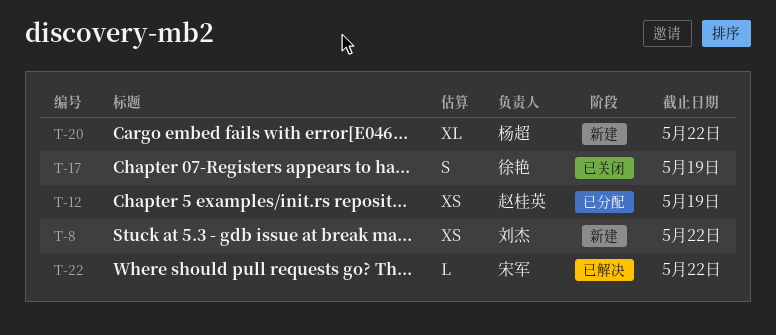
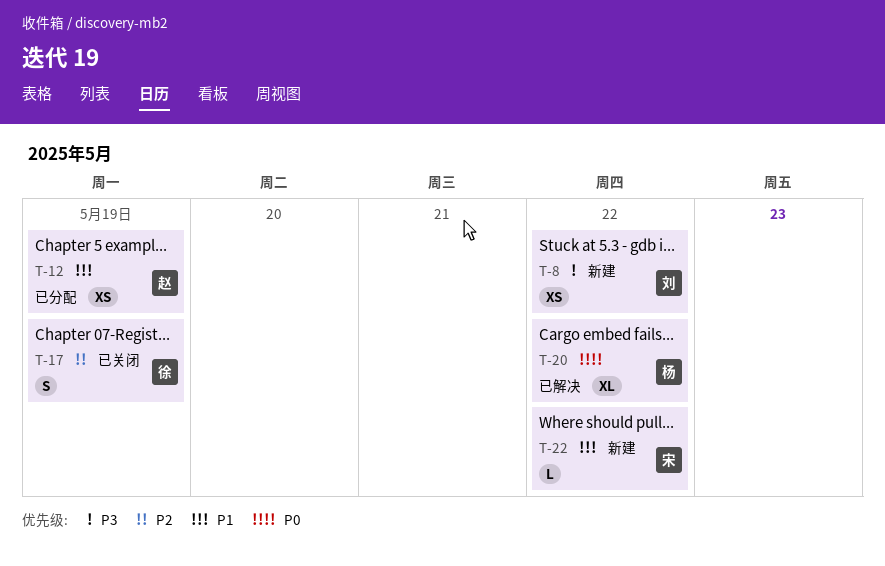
T-20, status: 新建 -> 已解决
T-22, status: 已解决 -> 新建

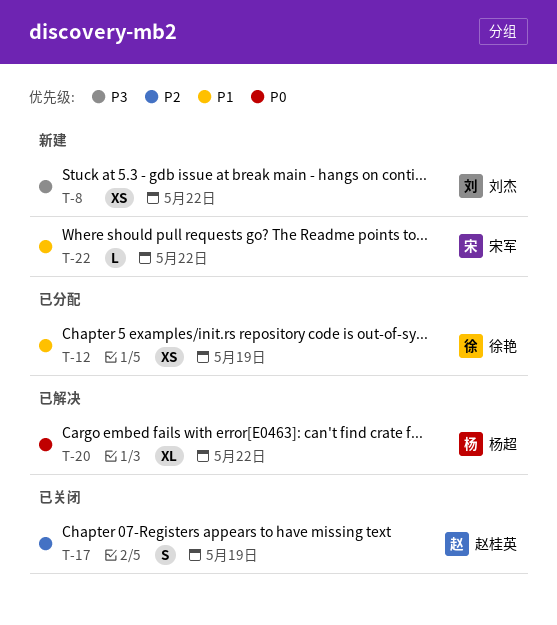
T-12, owner: 赵桂英 -> 徐艳
T-17, owner: 徐艳 -> 赵桂英

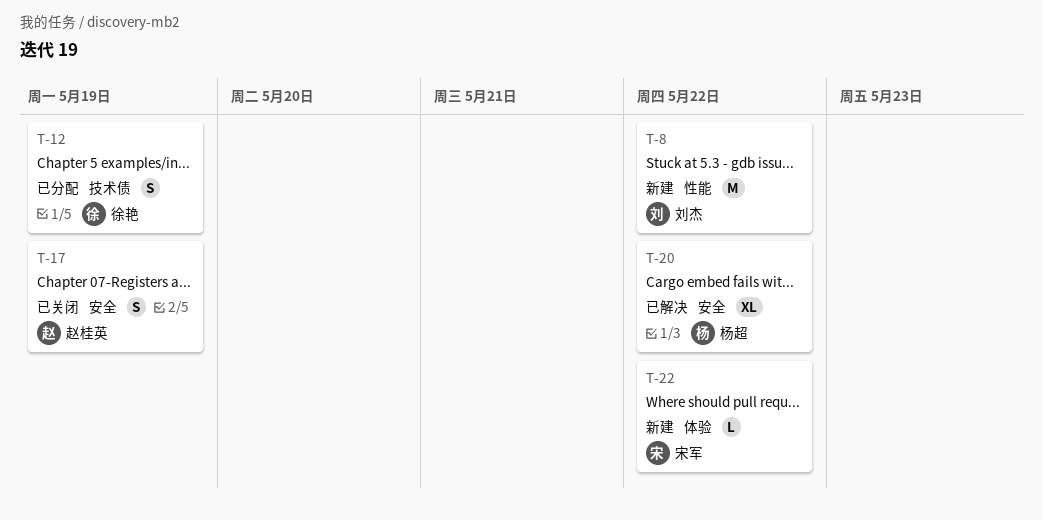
T-8, estimate: XS -> M
T-12, estimate: XS -> S

